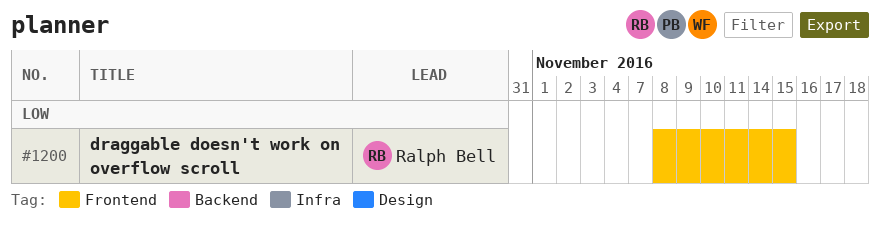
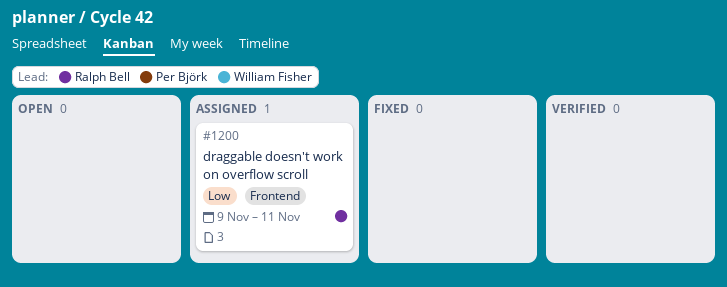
#1200, start: Nov 8 -> Nov 9
#1200, due: Nov 15 -> Nov 11

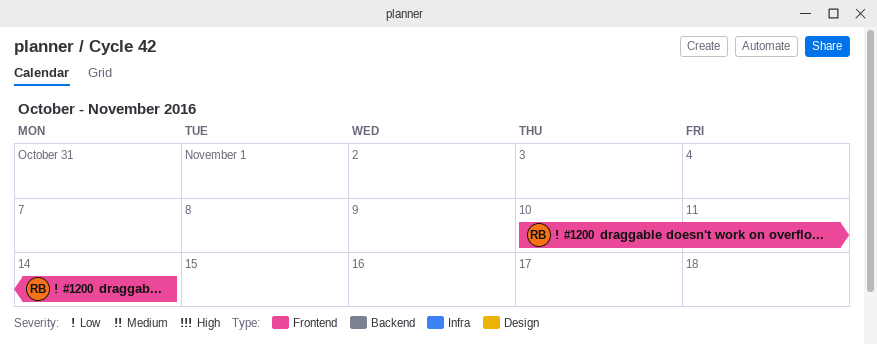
#1200, start: Nov 9 -> Nov 10
#1200, due: Nov 11 -> Nov 14

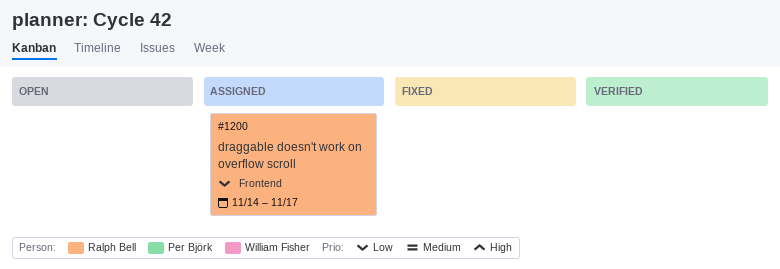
#1200, start: Nov 10 -> Nov 14
#1200, due: Nov 14 -> Nov 17

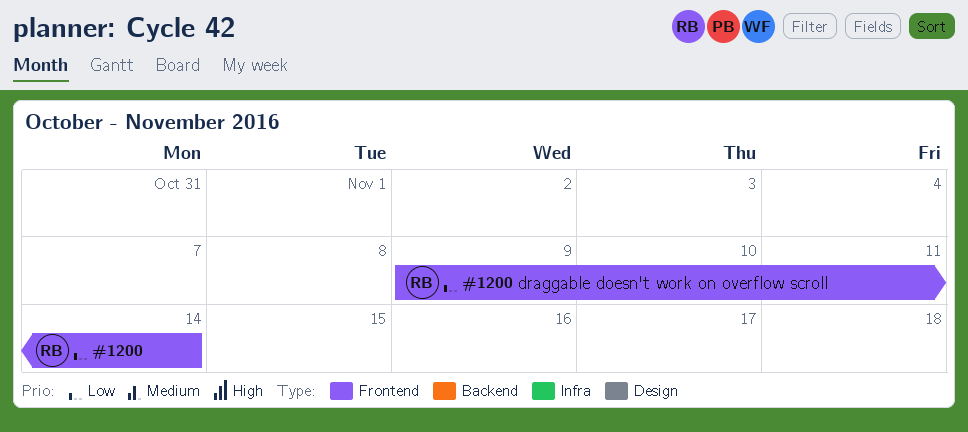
#1200, start: Nov 14 -> Nov 9
#1200, due: Nov 17 -> Nov 14

